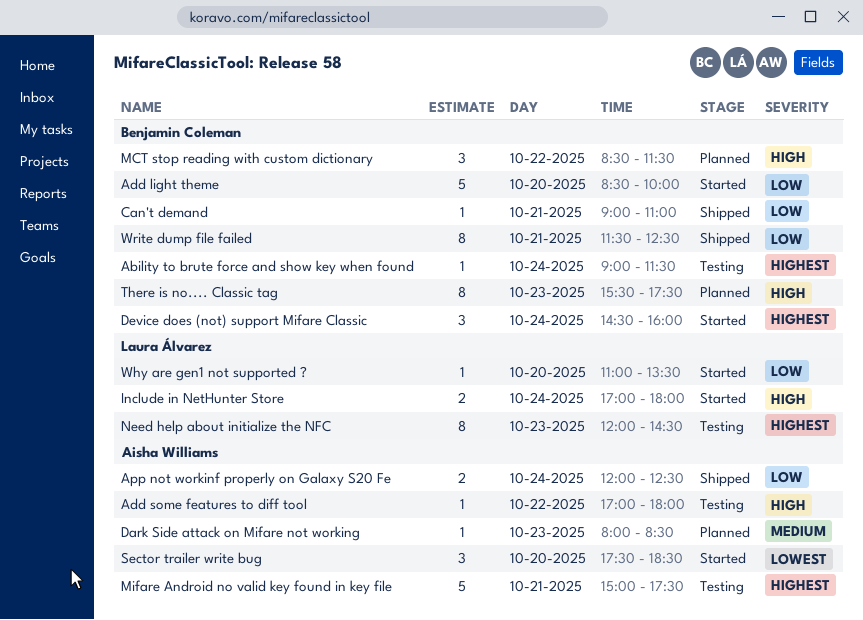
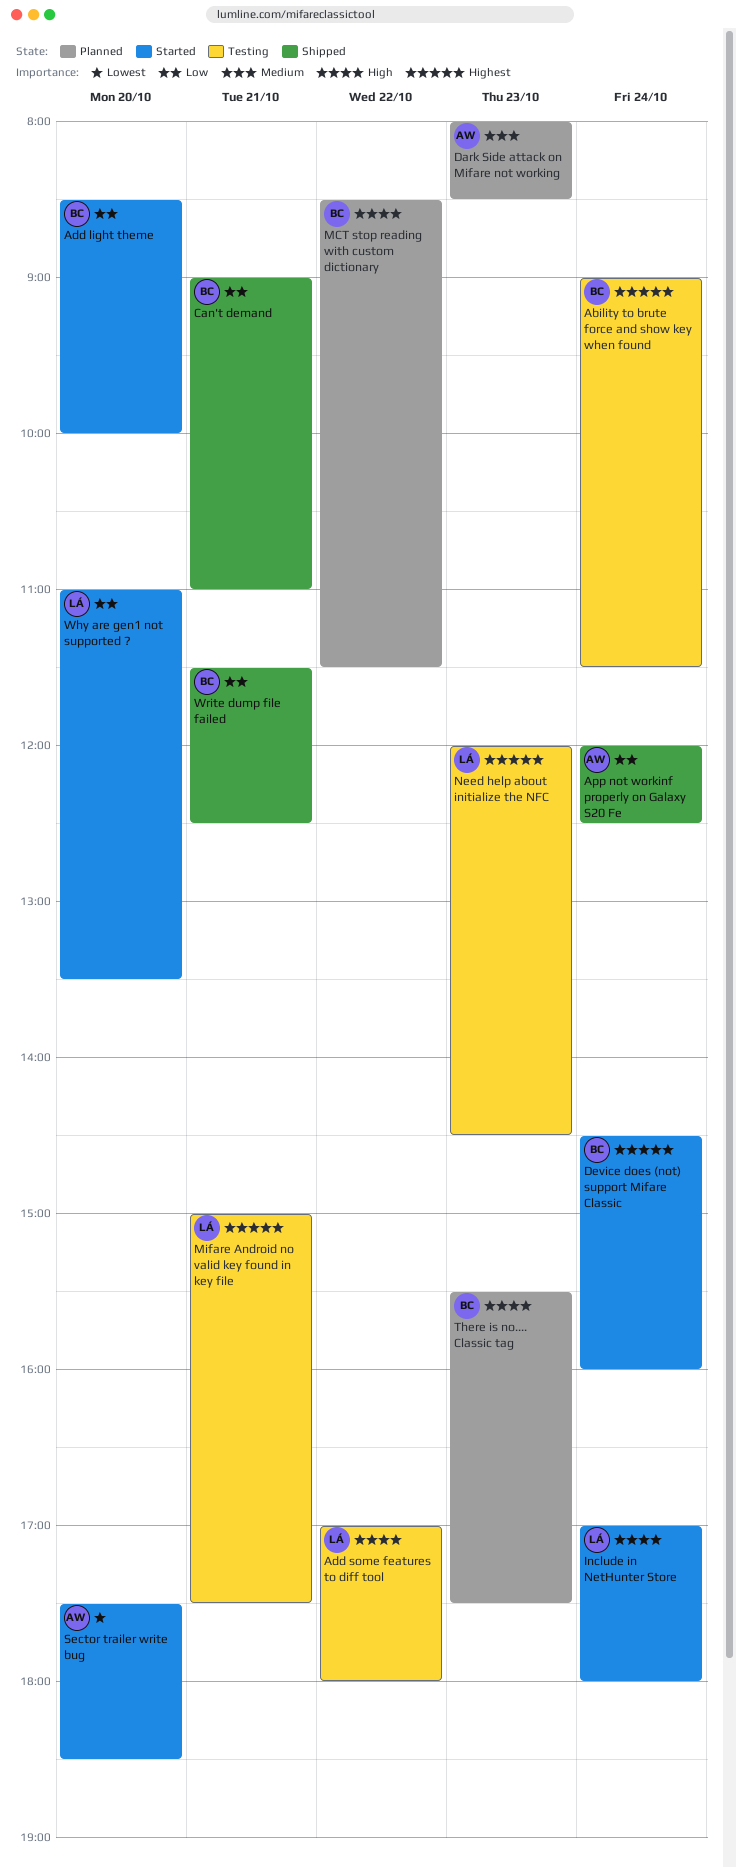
Add some features to diff tool, owner: Aisha Williams -> Laura Álvarez
Mifare Android no valid key found in key file, owner: Aisha Williams -> Laura Álvarez

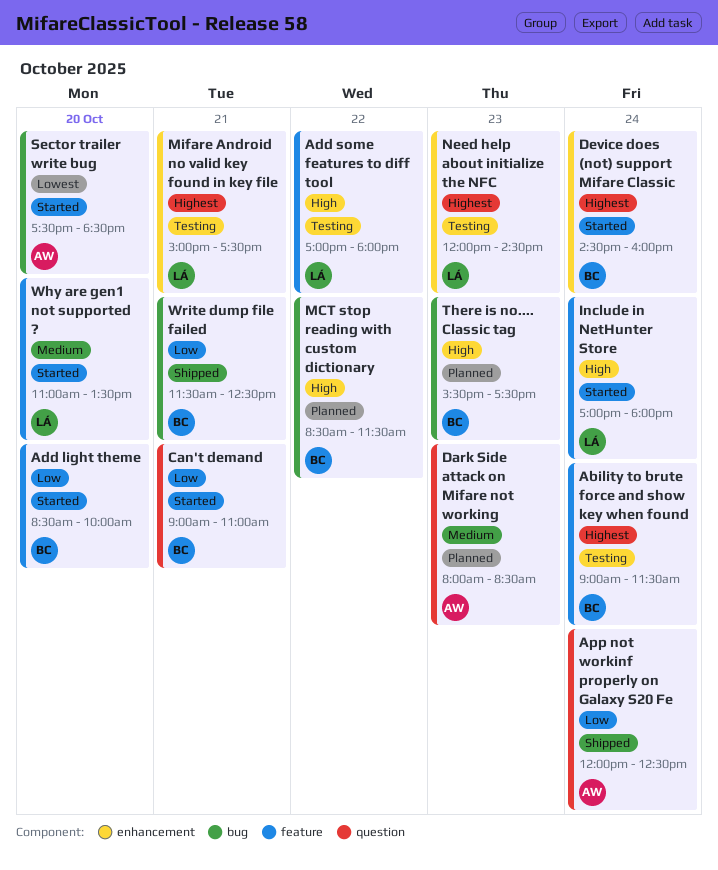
Can't demand, status: Shipped -> Started
Why are gen1 not supported ?, priority: Low -> Medium

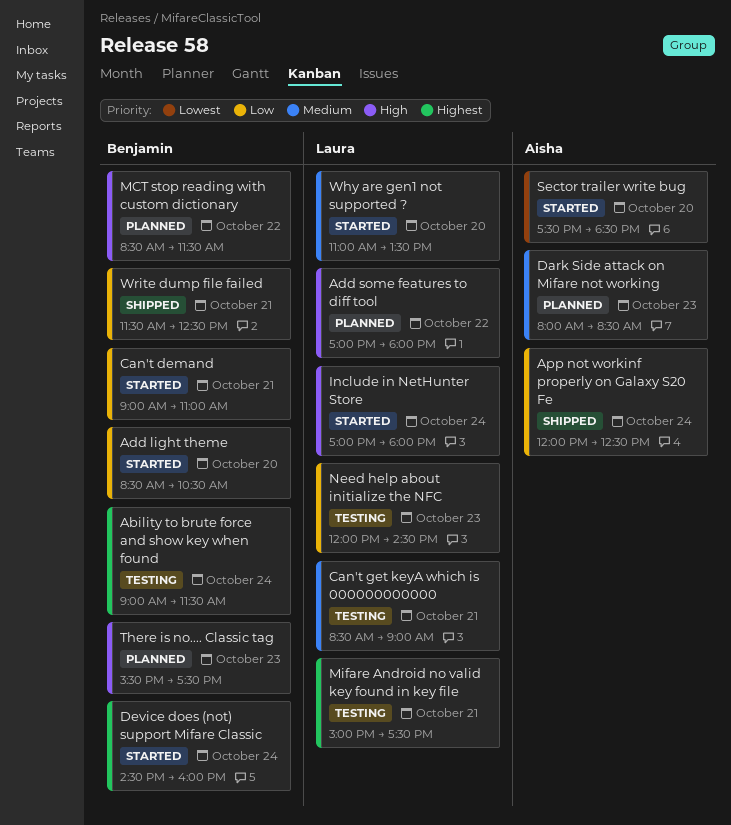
Add light theme, ends: 10:00 -> 10:30
Add some features to diff tool, status: Testing -> Planned
Can't get keyA which is 000000000000: none -> present
Need help about initialize the NFC, priority: Highest -> Low

